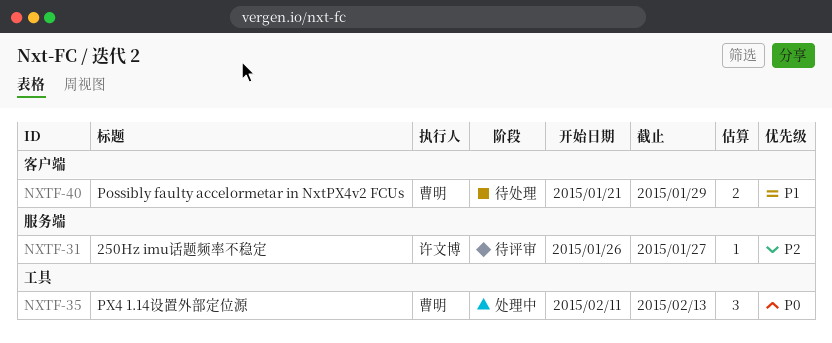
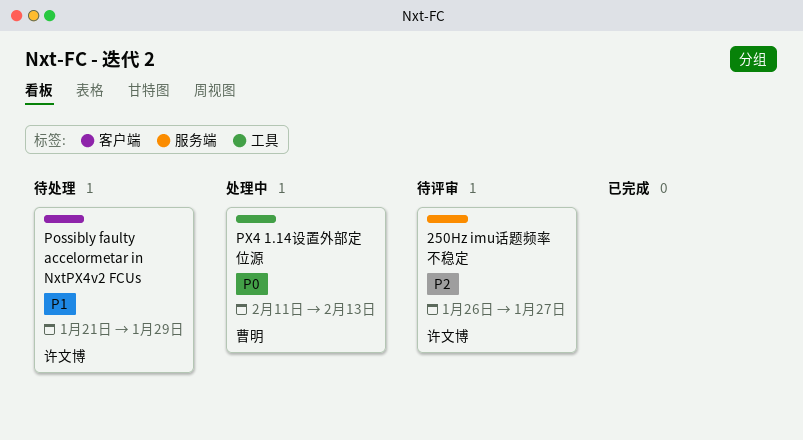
Possibly faulty accelormetar in NxtPX4v2 FCUs, owner: 曹明 -> 许文博

